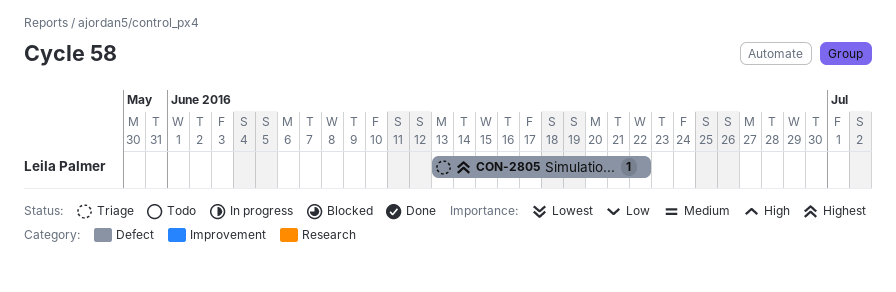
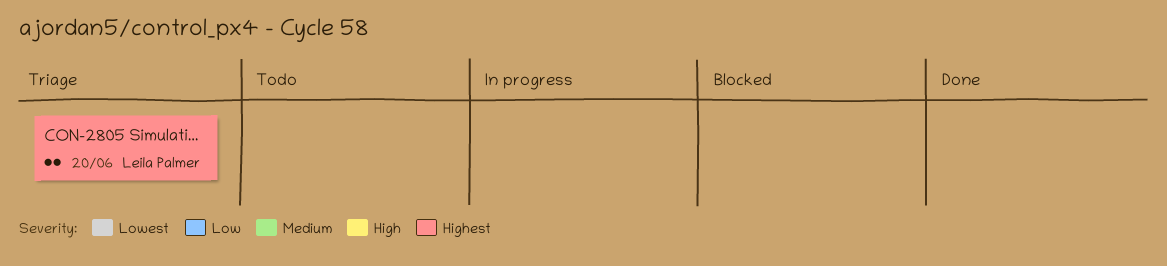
CON-2805, estimate: 1 -> 2
CON-2805, due: Jun 22 -> Jun 20

